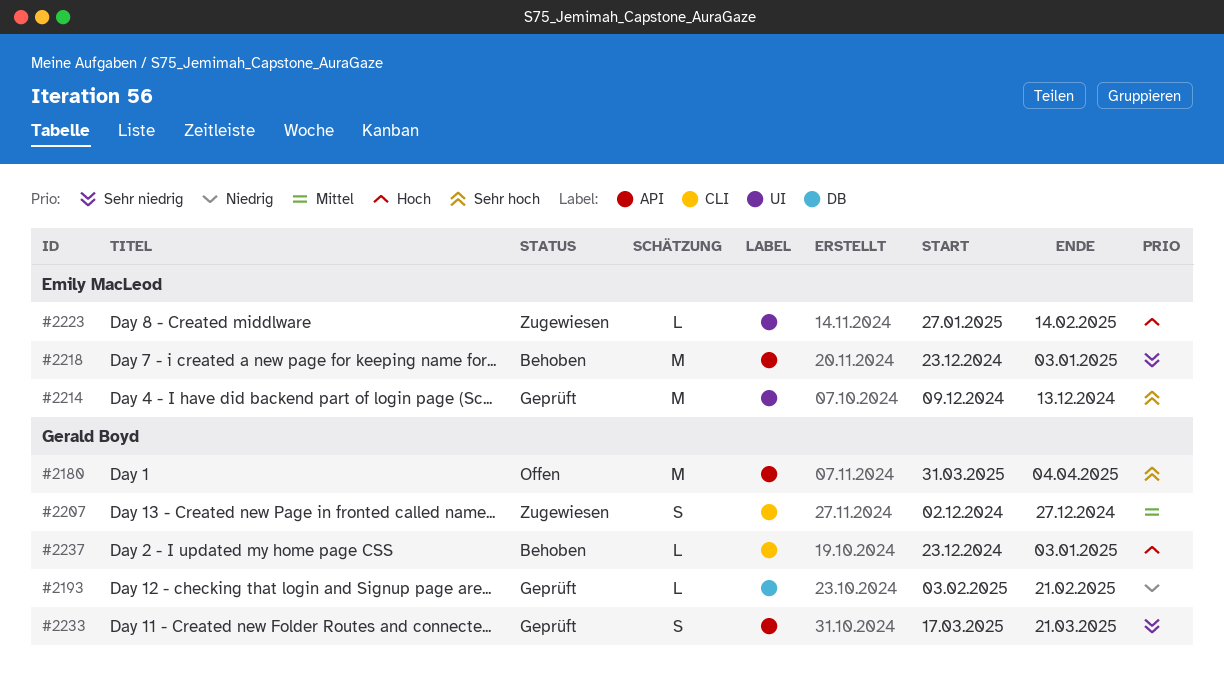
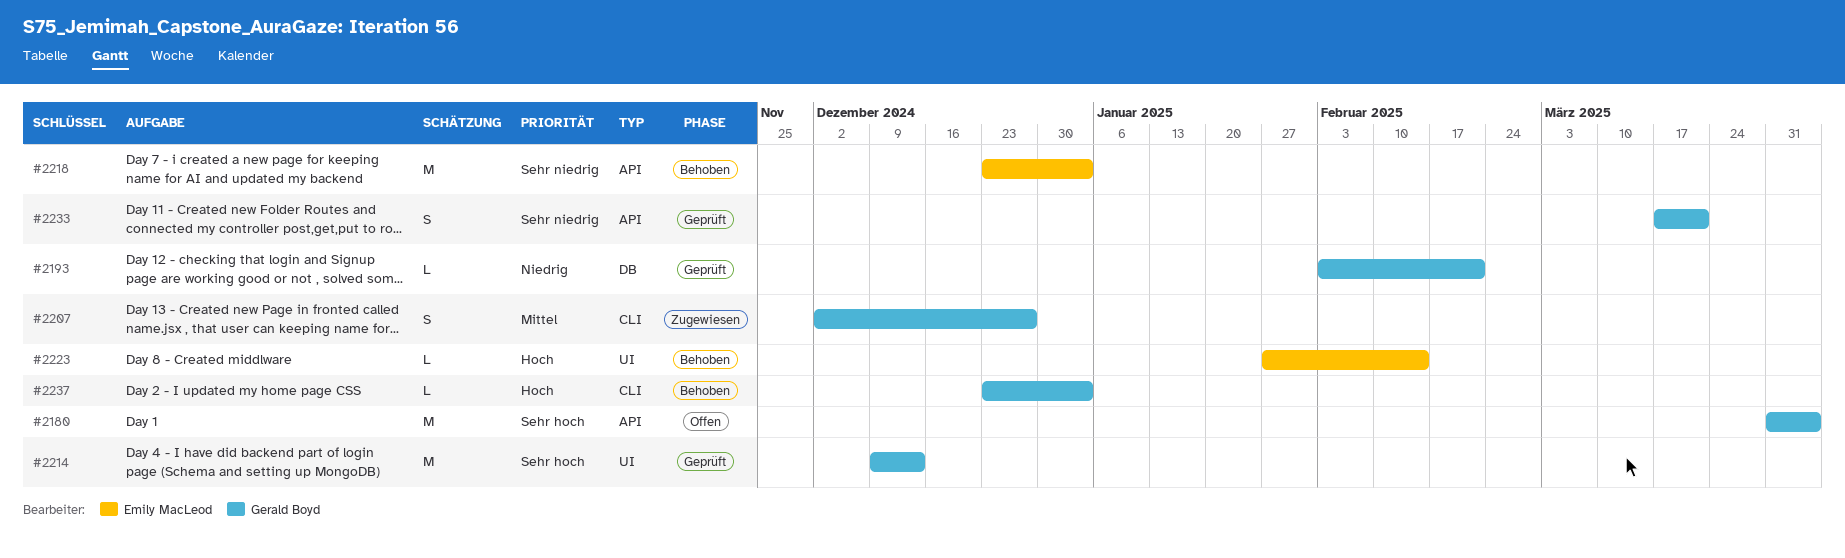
#2214, owner: Emily MacLeod -> Gerald Boyd
#2223, status: Zugewiesen -> Behoben

